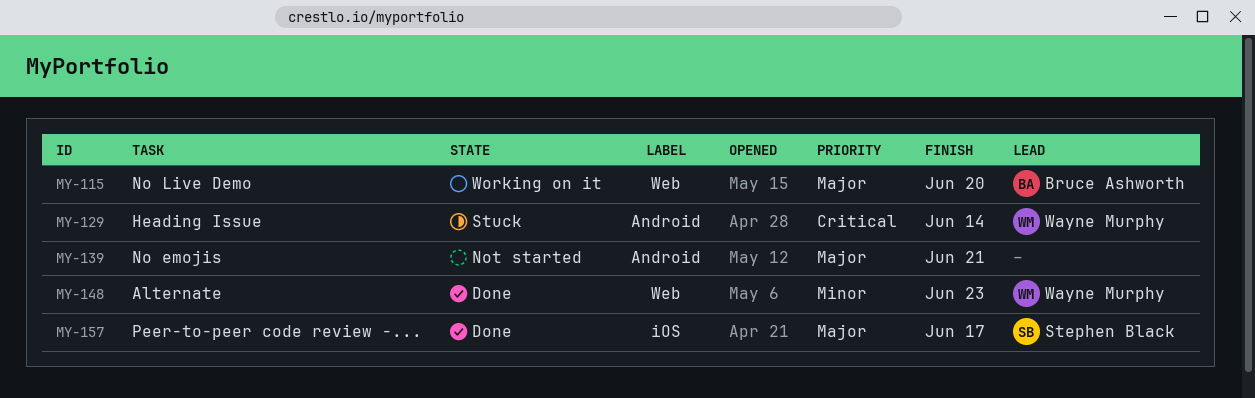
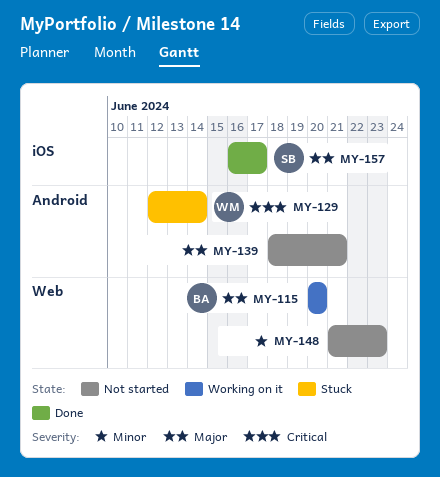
MY-148, status: Done -> Not started
MY-148, owner: Wayne Murphy -> none

